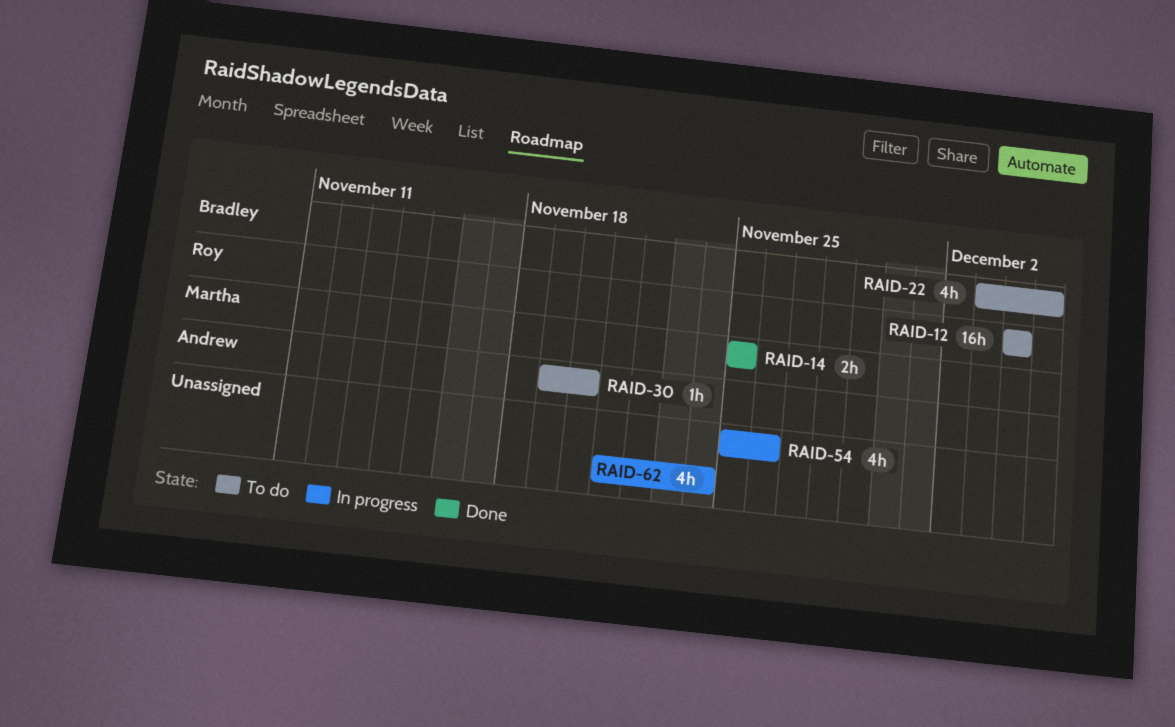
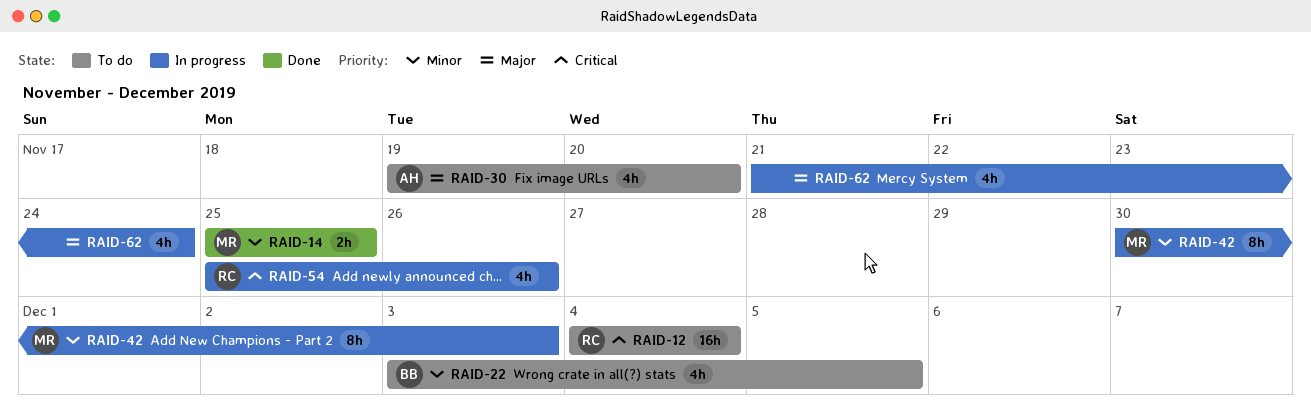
RAID-30, estimate: 1h -> 4h
RAID-42: none -> present
RAID-54, owner: none -> Roy

